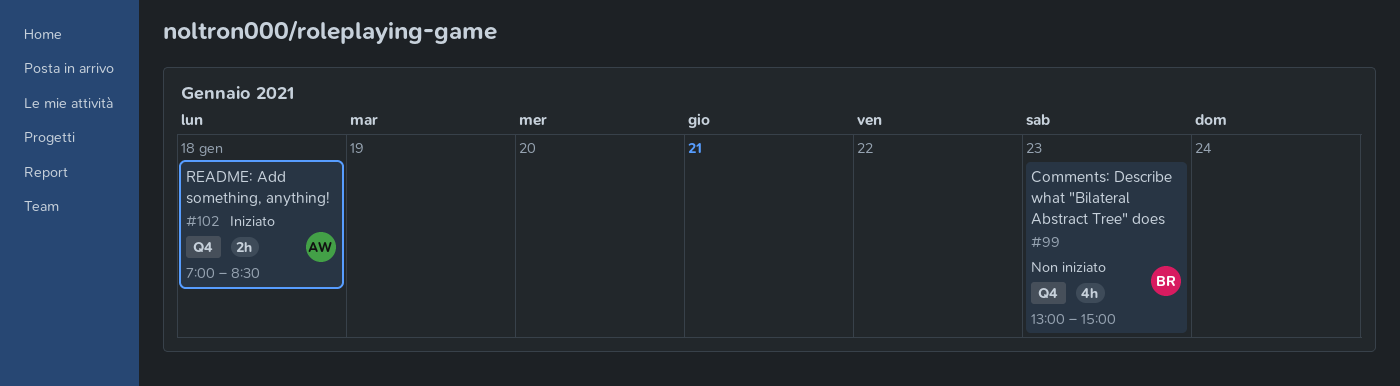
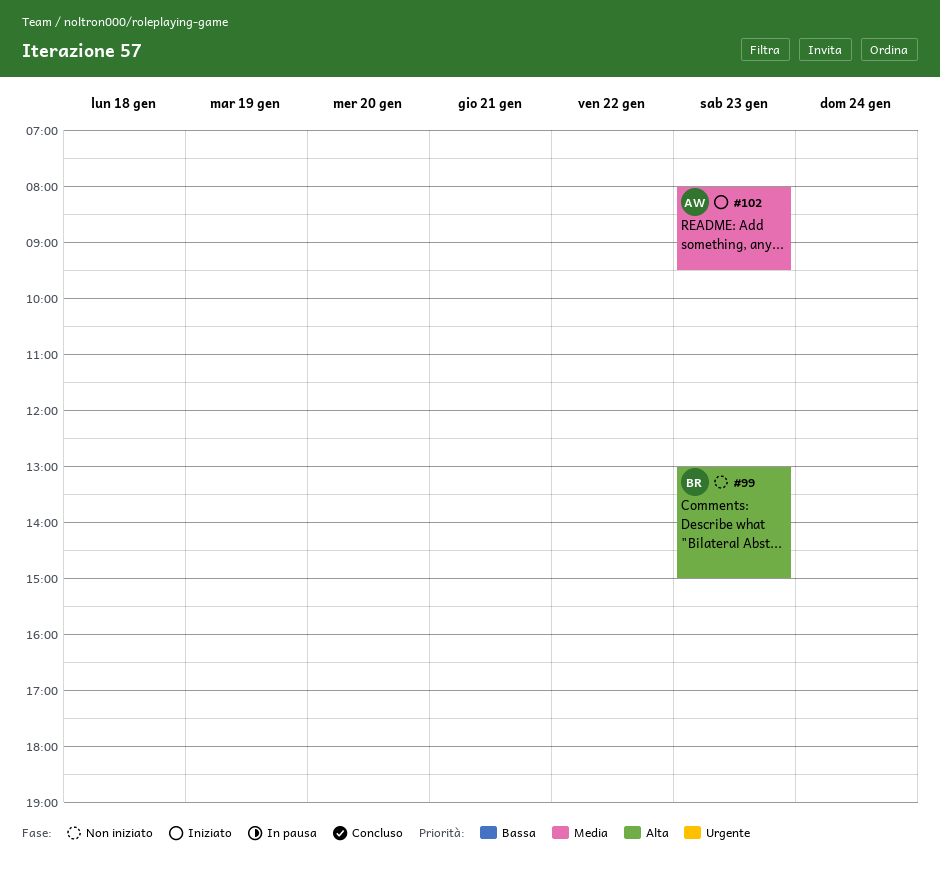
#102, day: Jan 18 -> Jan 23
#102, begins: 07:00 -> 08:00
#102, ends: 08:30 -> 09:30

